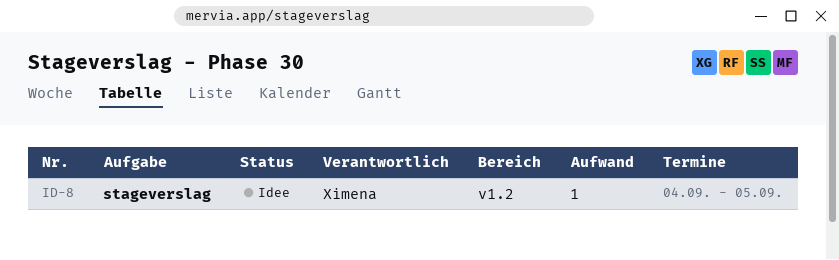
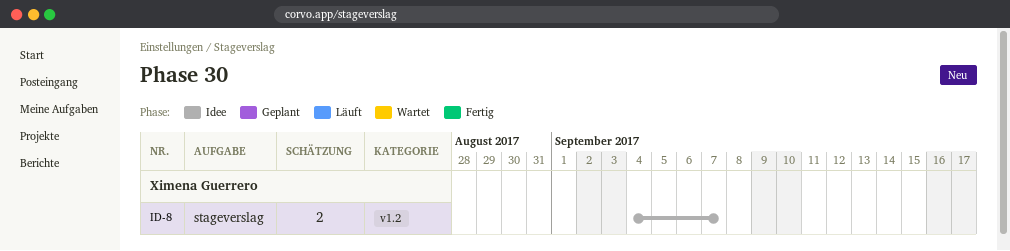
ID-8, estimate: 1 -> 2
ID-8, due: Sep 5 -> Sep 7

